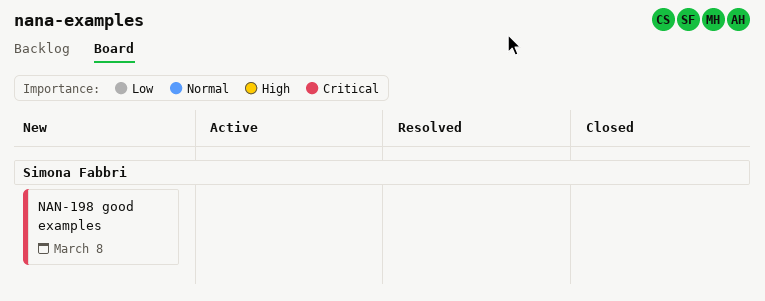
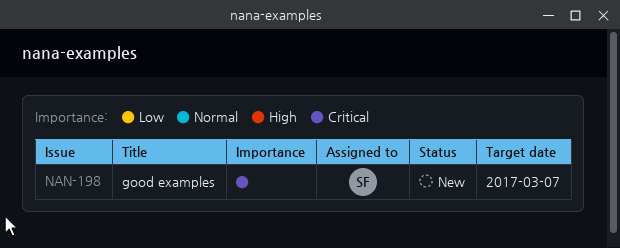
NAN-198, due: Mar 8 -> Mar 7

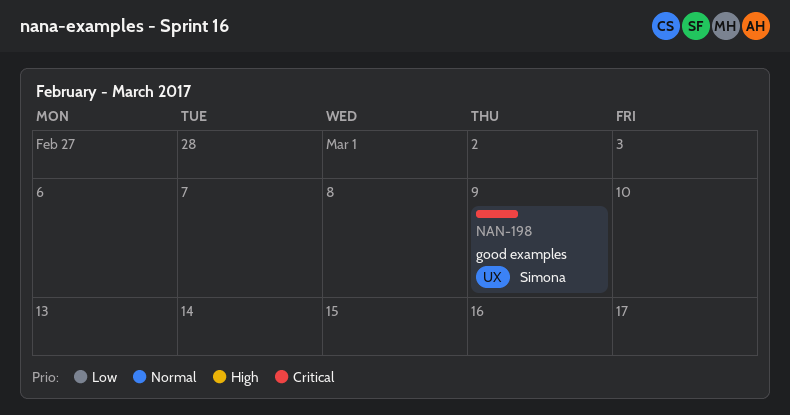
NAN-198, due: Mar 7 -> Mar 9

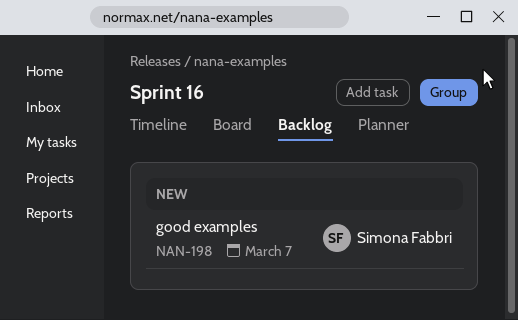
NAN-198, due: Mar 9 -> Mar 7

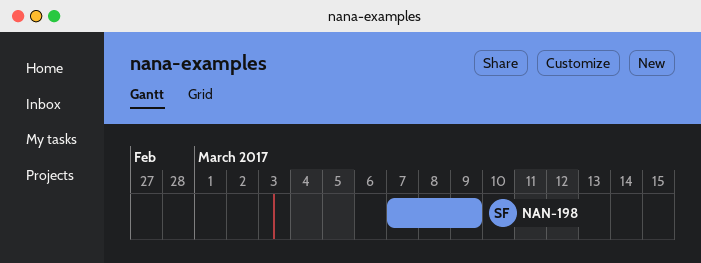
NAN-198, due: Mar 7 -> Mar 9

